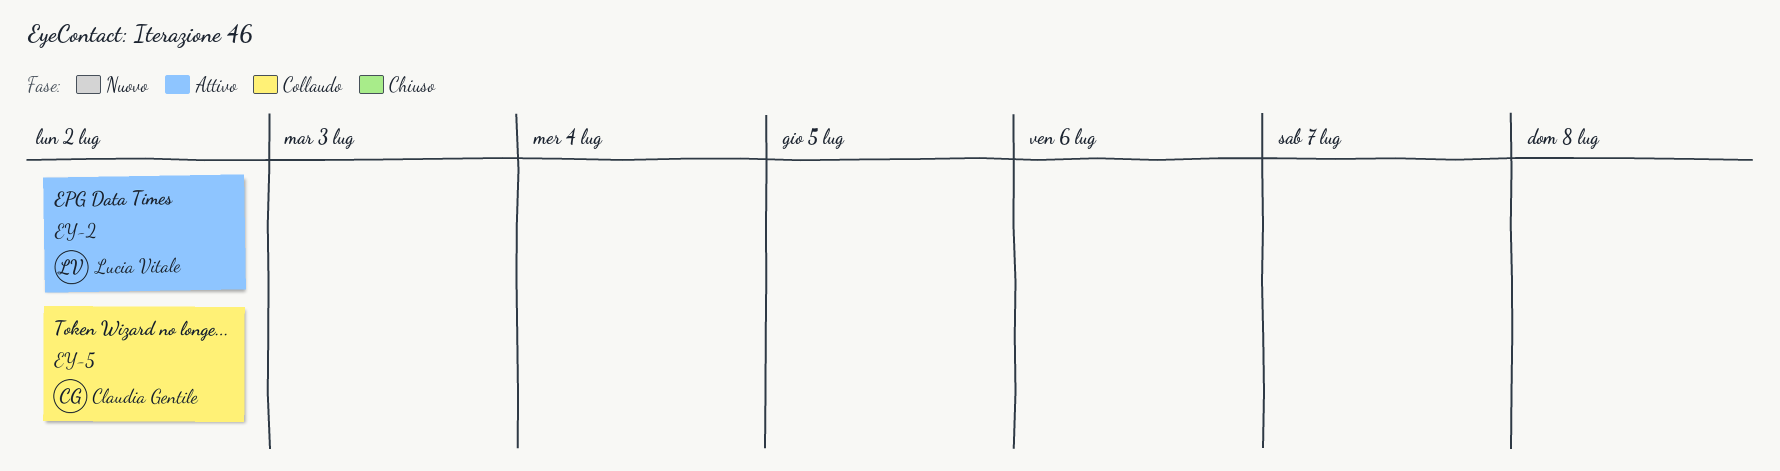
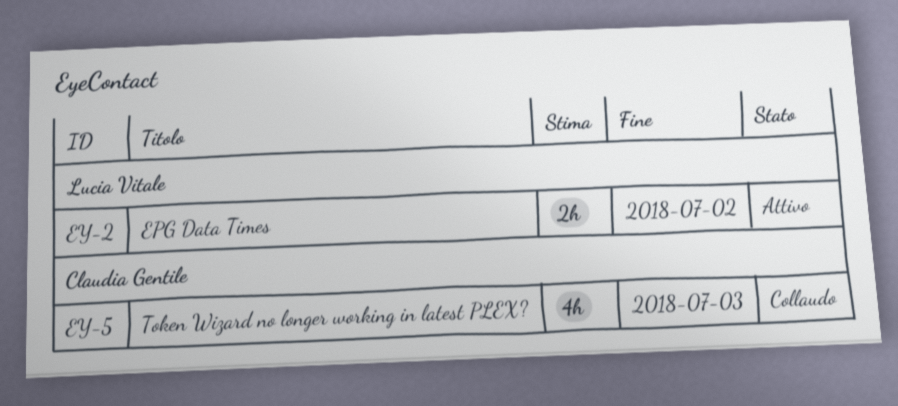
EY-5, due: Jul 2 -> Jul 3

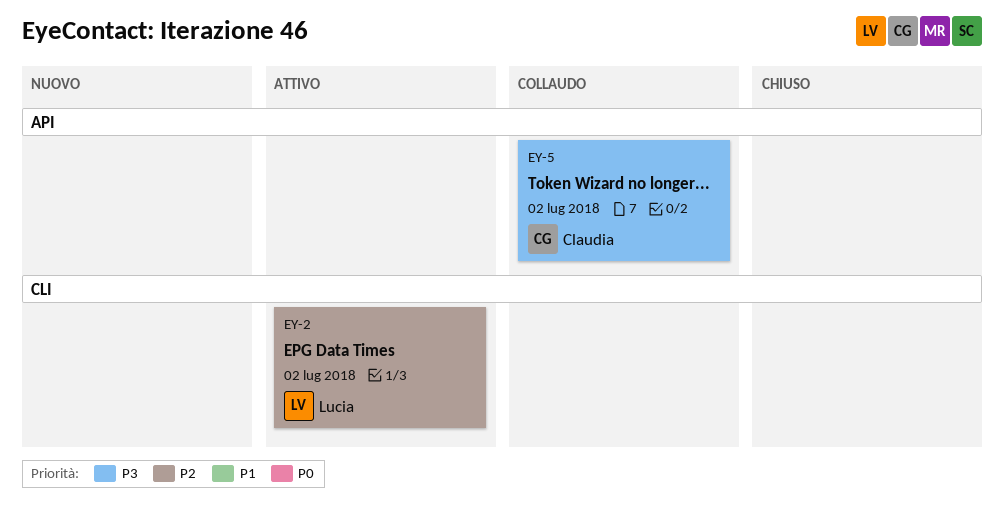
EY-5, due: Jul 3 -> Jul 2

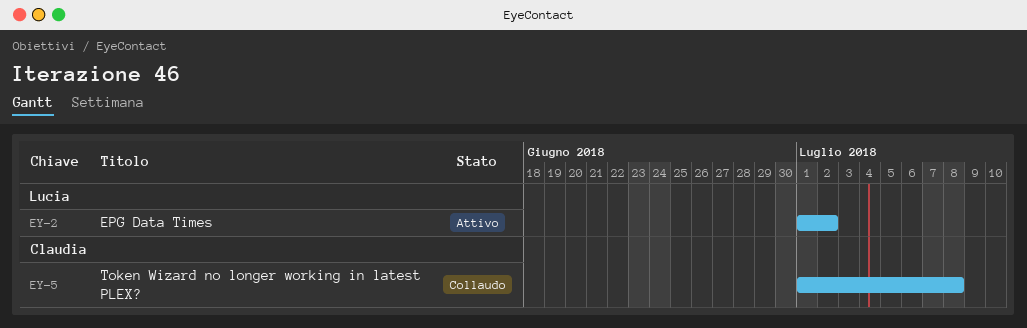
EY-5, due: Jul 2 -> Jul 8

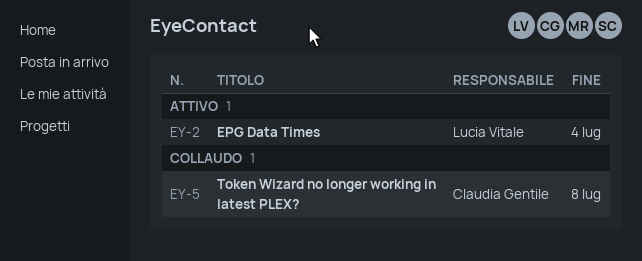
EY-2, due: Jul 2 -> Jul 4

